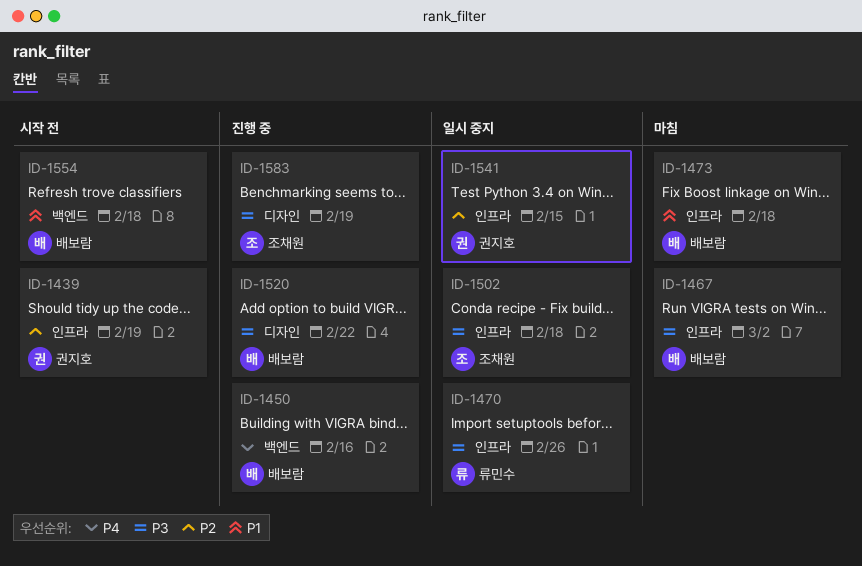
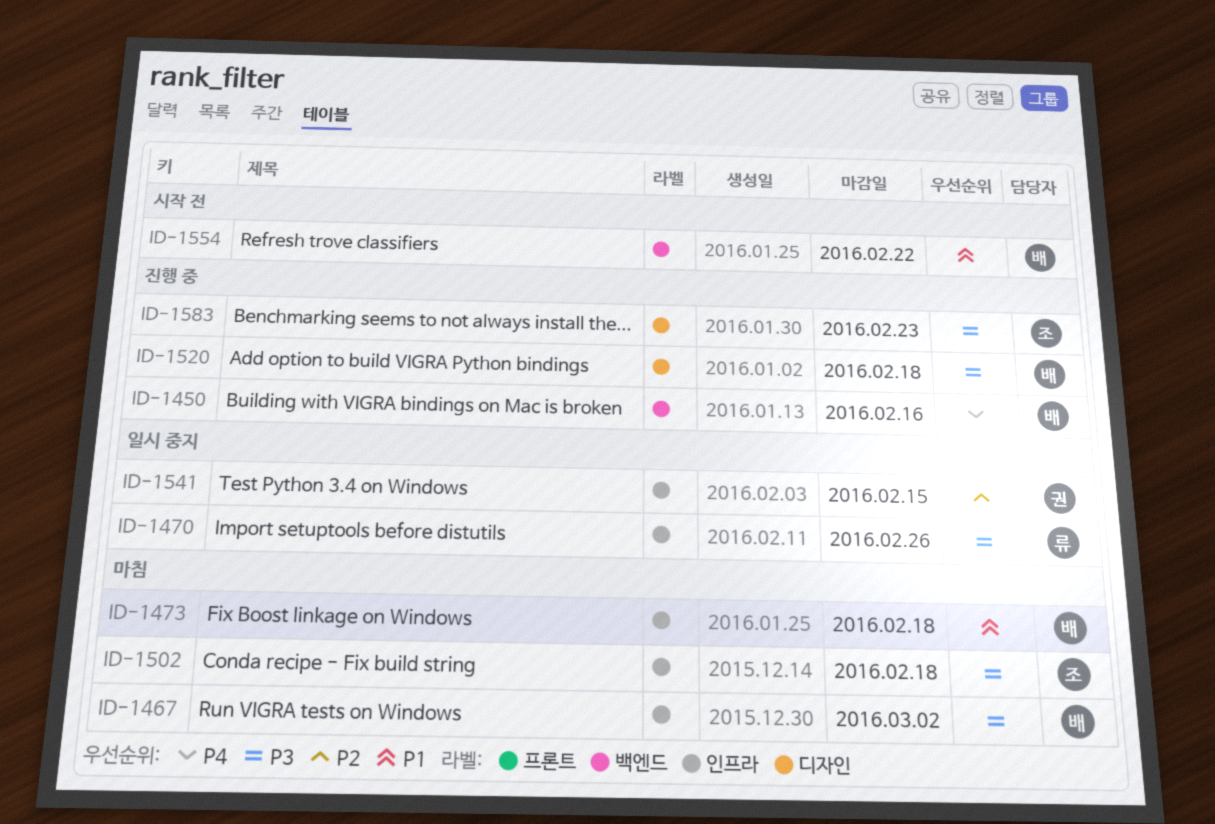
ID-1439: present -> none
ID-1502, status: 일시 중지 -> 마침
ID-1520, due: Feb 22 -> Feb 18
ID-1554, due: Feb 18 -> Feb 22
ID-1583, due: Feb 19 -> Feb 23

